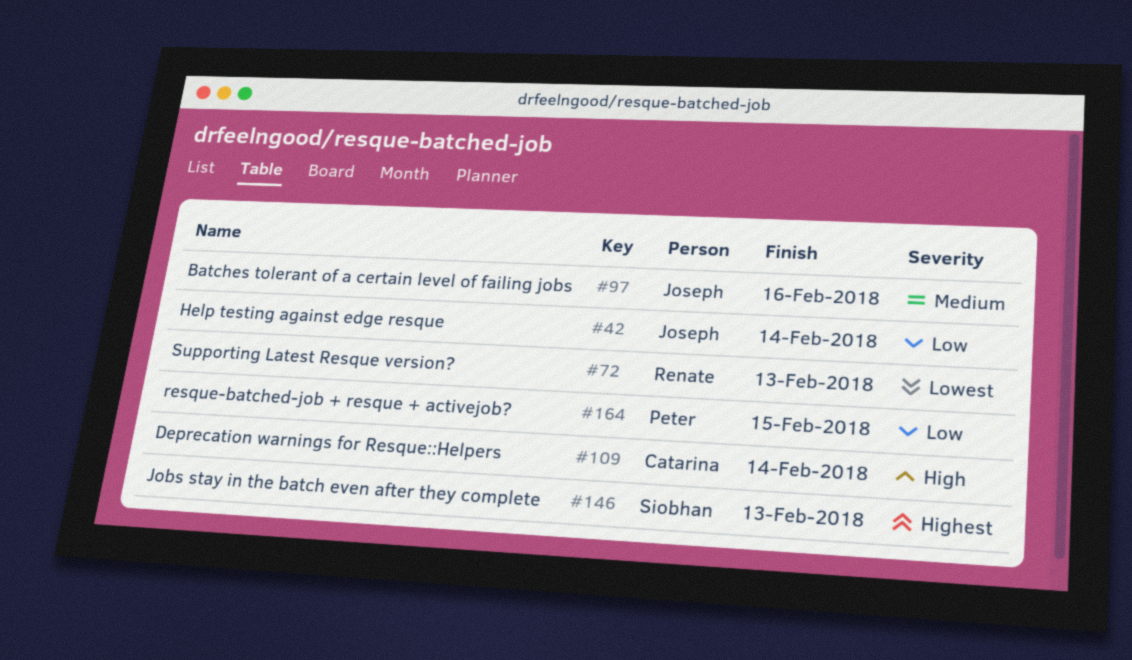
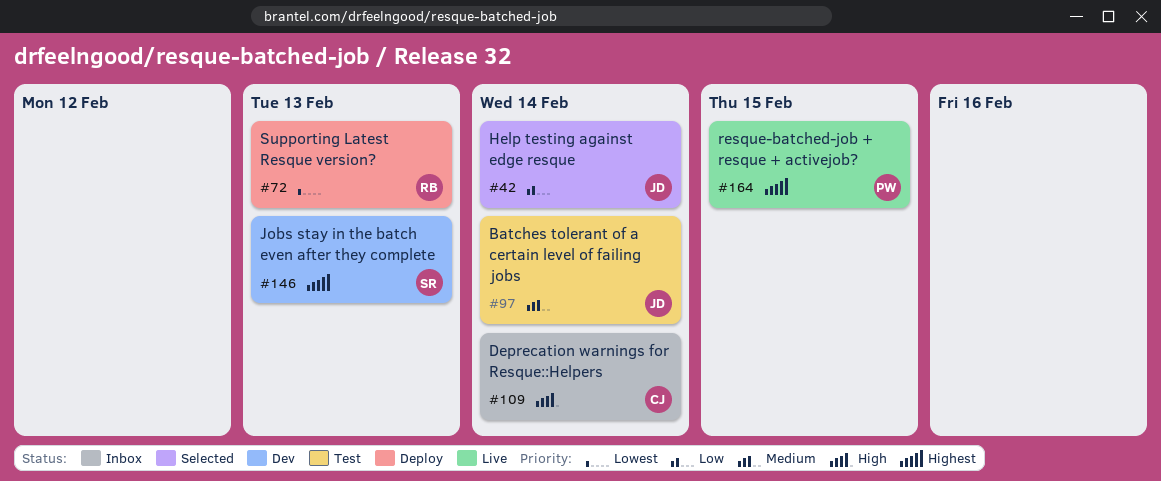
#97, due: Feb 16 -> Feb 14
#164, priority: Low -> Highest

